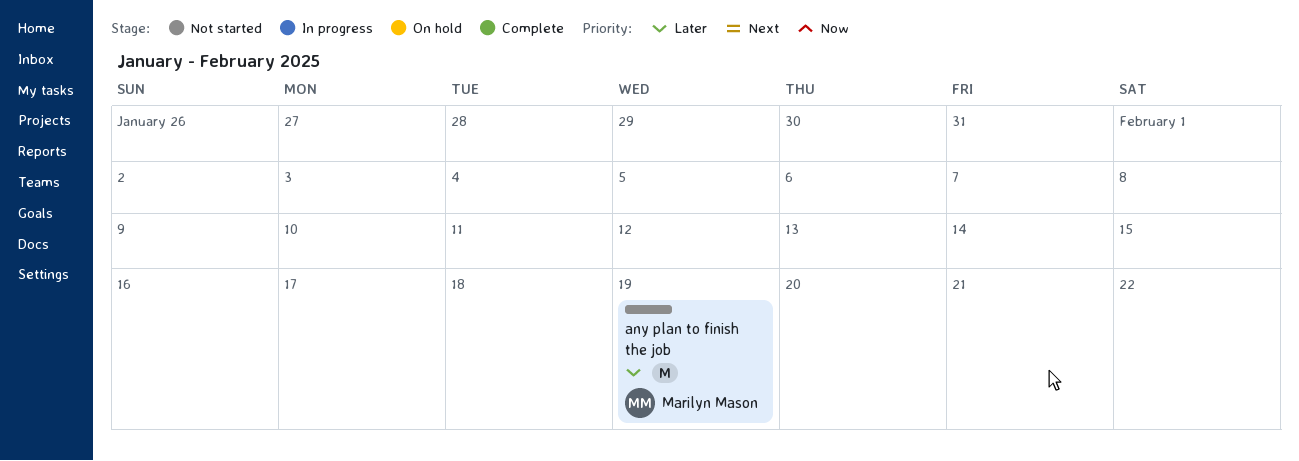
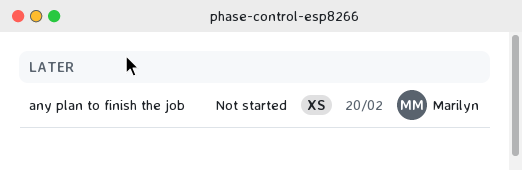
any plan to finish the job, estimate: M -> XS
any plan to finish the job, due: Feb 19 -> Feb 20

